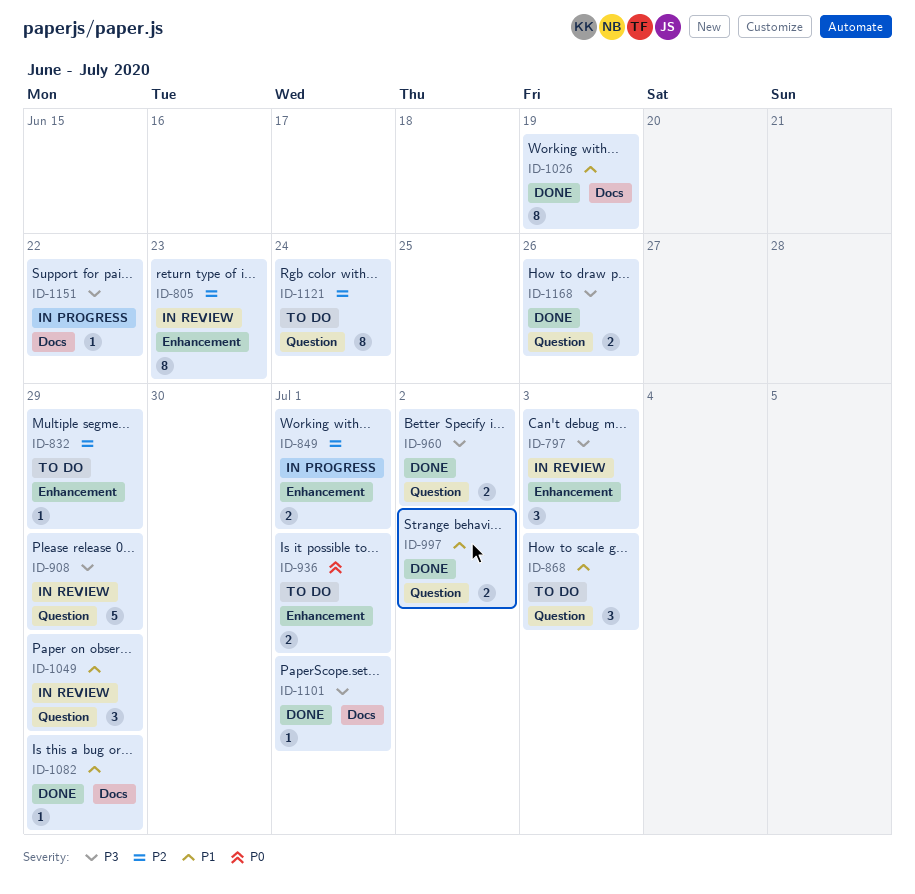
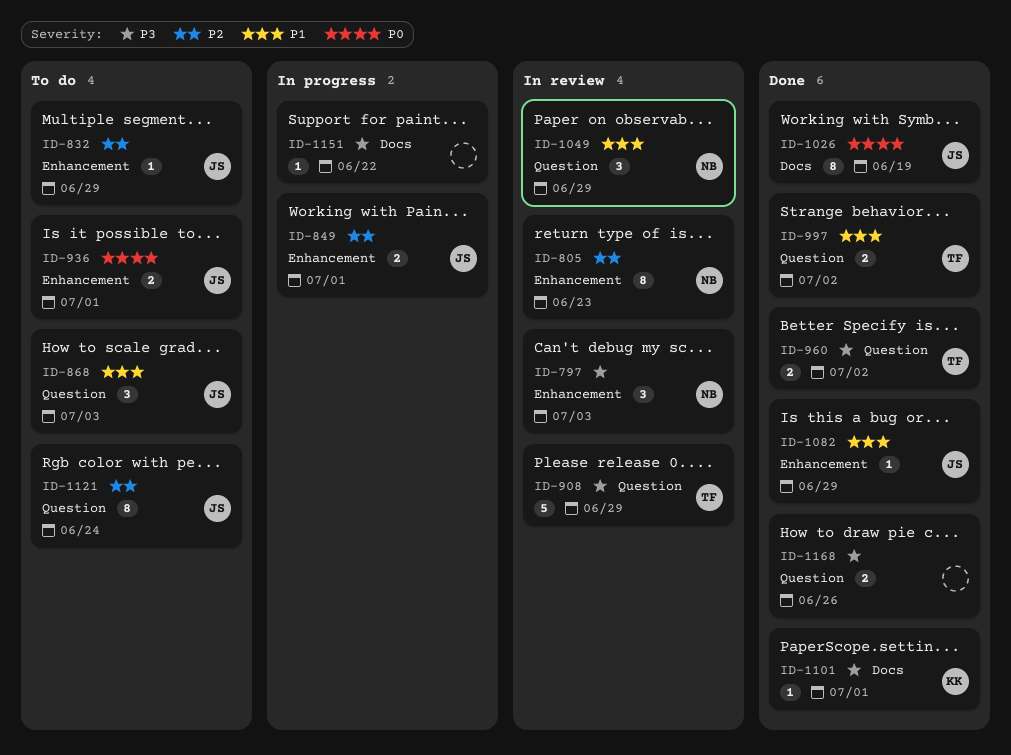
ID-1026, priority: P1 -> P0
ID-1082, label: Docs -> Enhancement

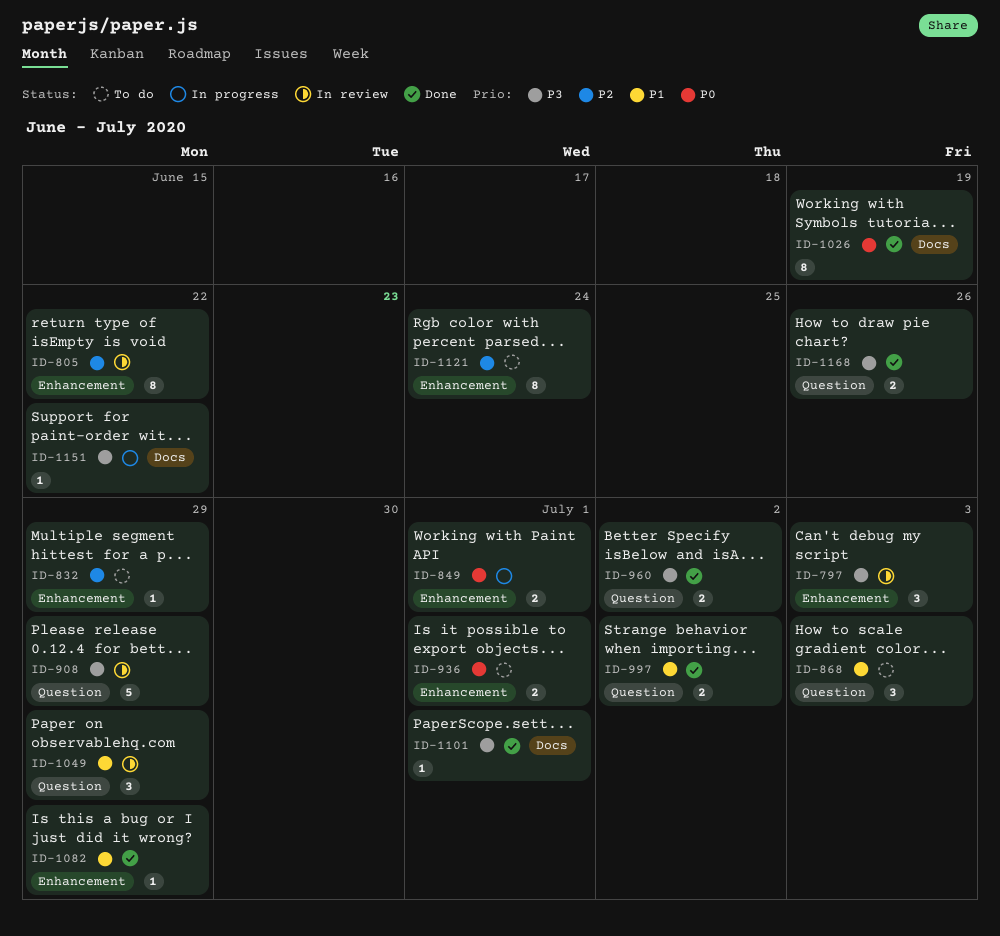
ID-805, due: Jun 23 -> Jun 22
ID-849, priority: P2 -> P0
ID-1121, label: Question -> Enhancement

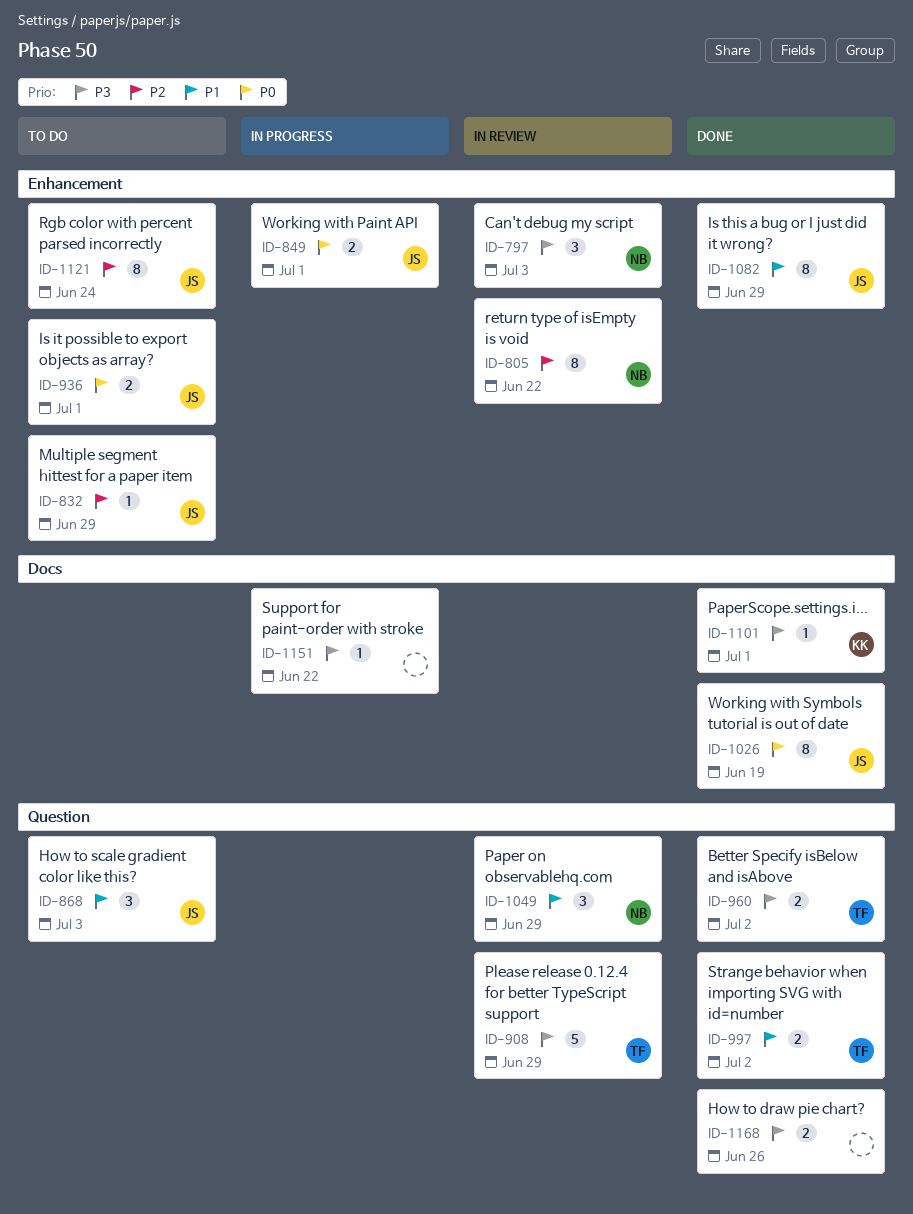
ID-1082, estimate: 1 -> 8

